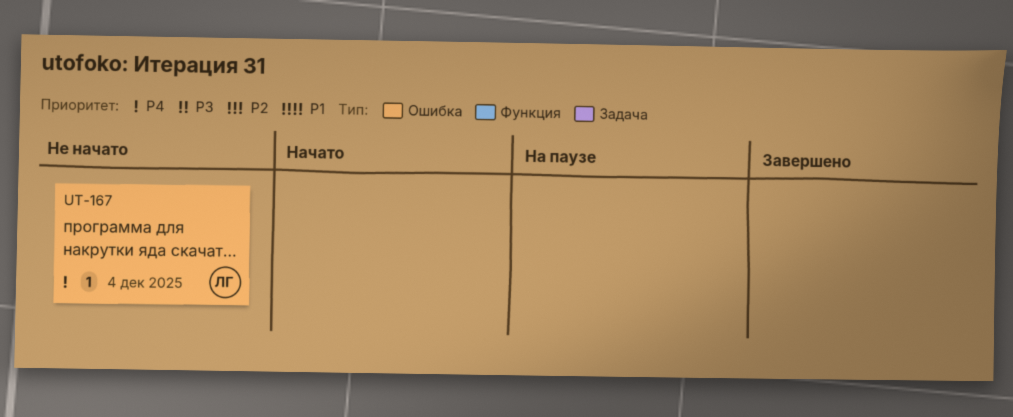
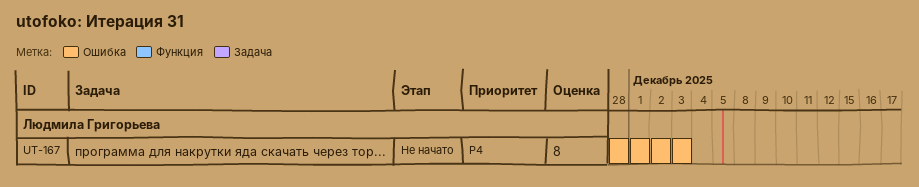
UT-167, estimate: 1 -> 8
UT-167, due: Dec 4 -> Dec 3

